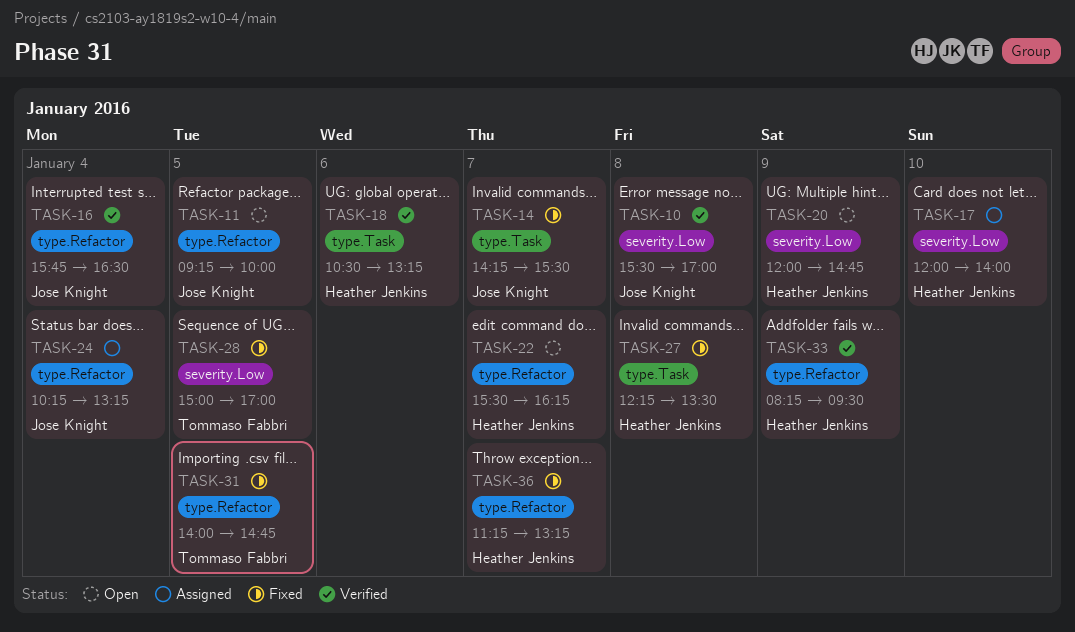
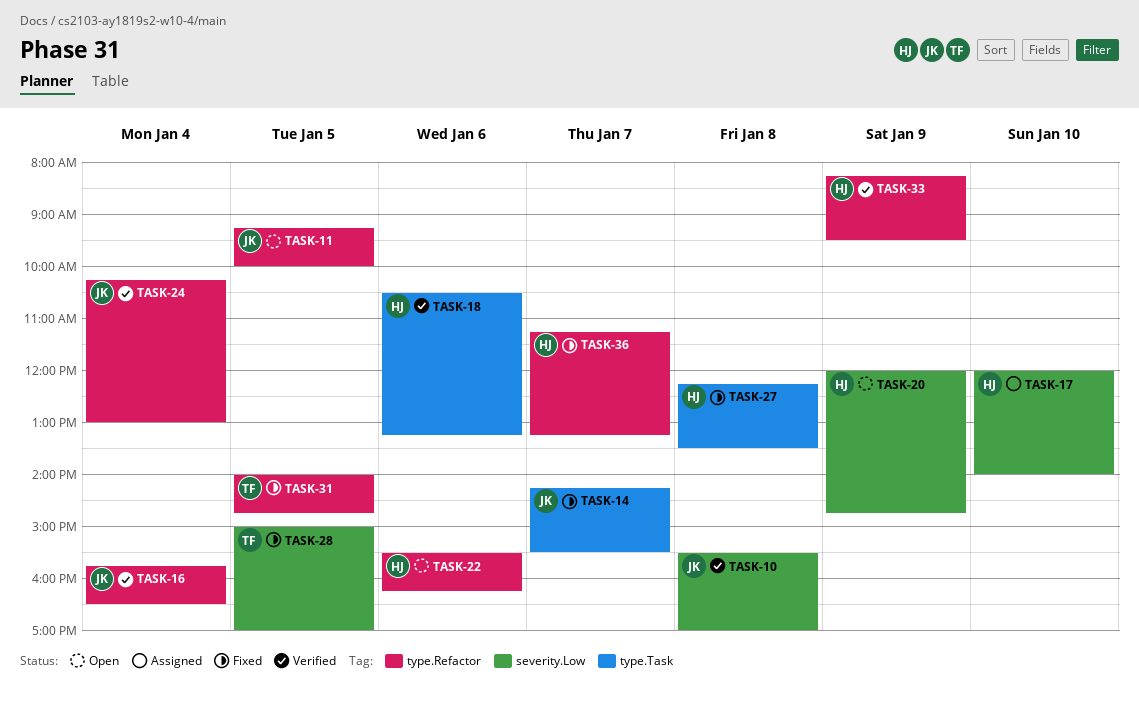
TASK-22, day: Jan 7 -> Jan 6
TASK-24, status: Assigned -> Verified
TASK-24, ends: 13:15 -> 13:00

